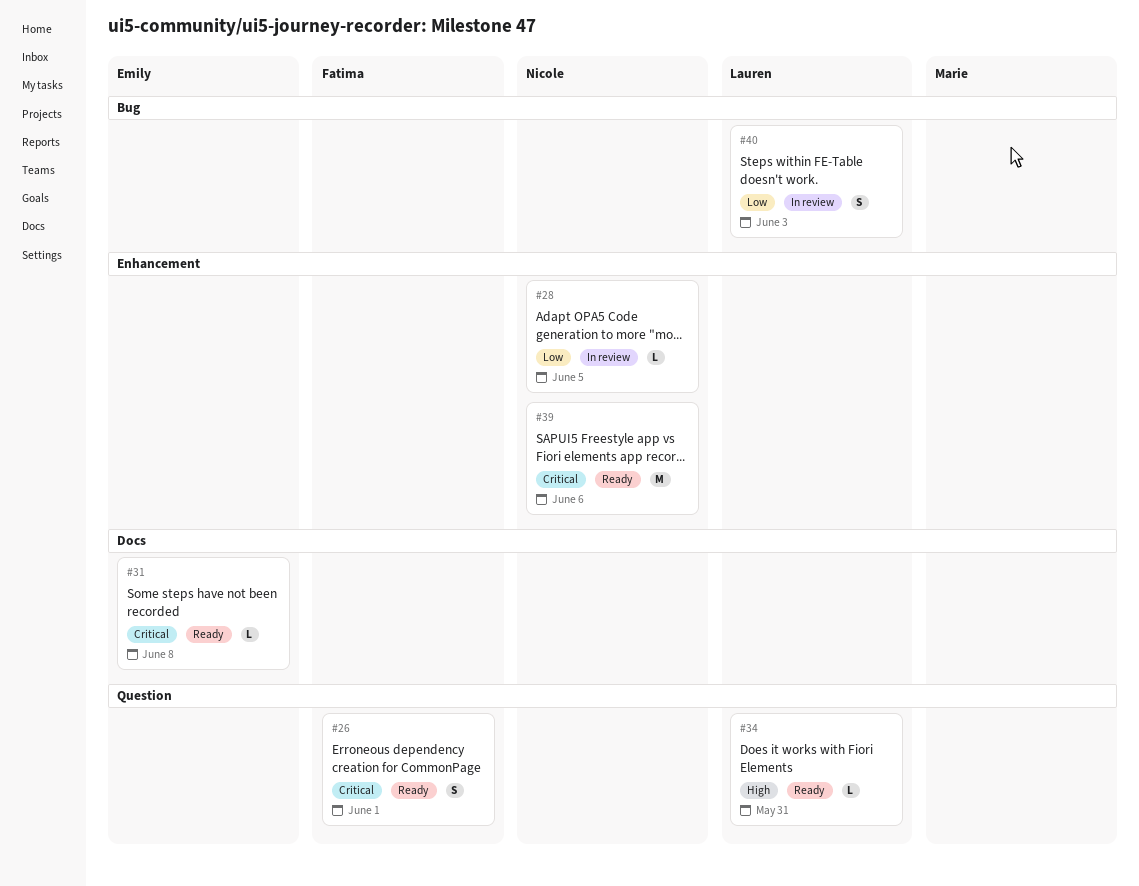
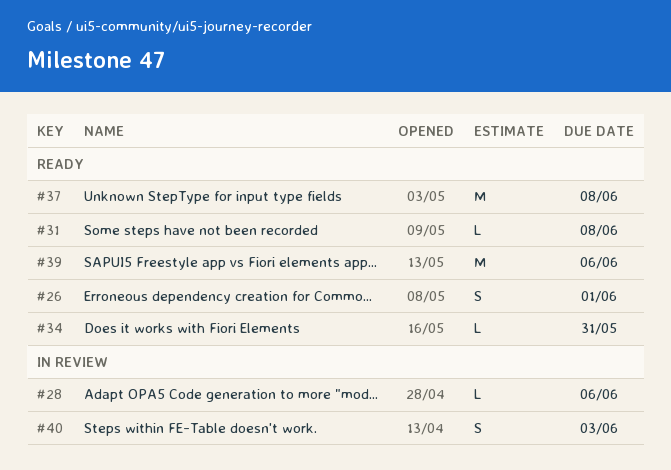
#28, due: Jun 5 -> Jun 6
#37: none -> present

